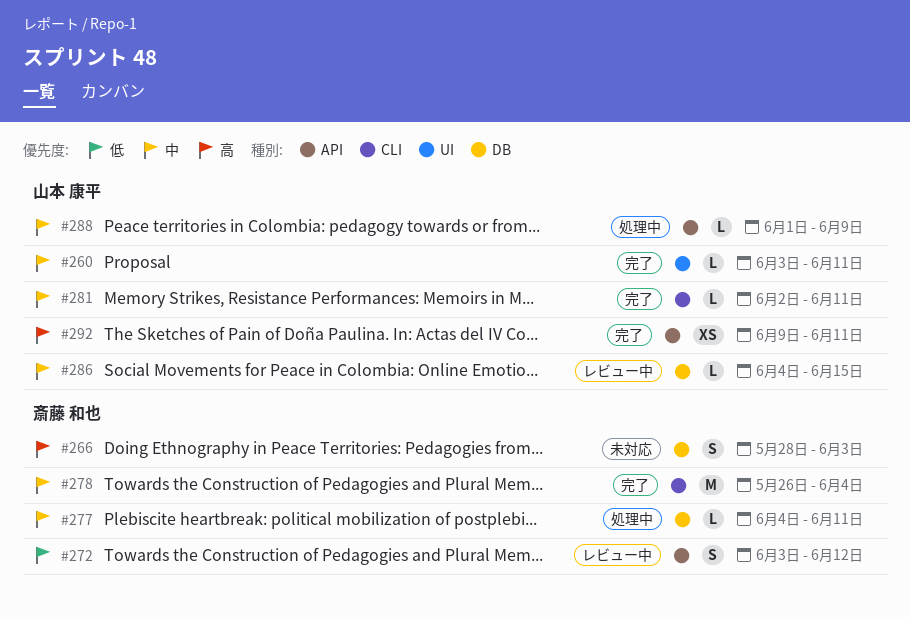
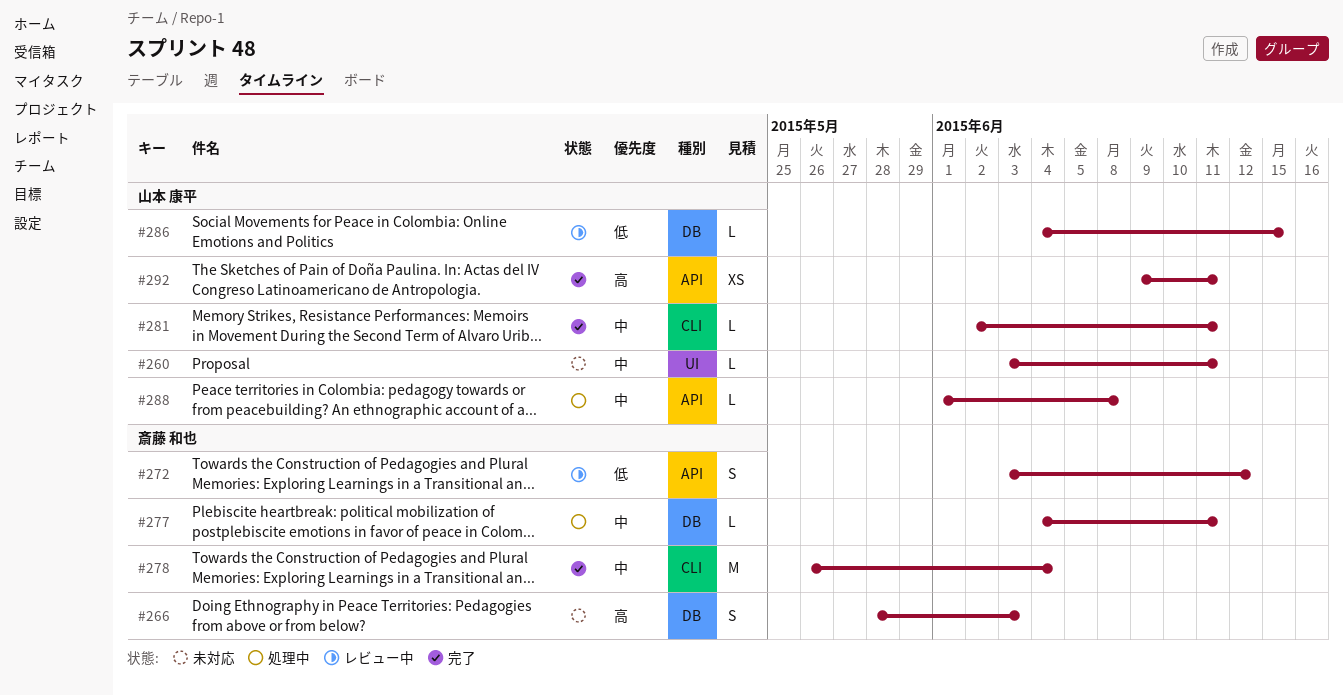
#260, status: 完了 -> 未対応
#286, priority: 中 -> 低
#288, due: Jun 9 -> Jun 8

